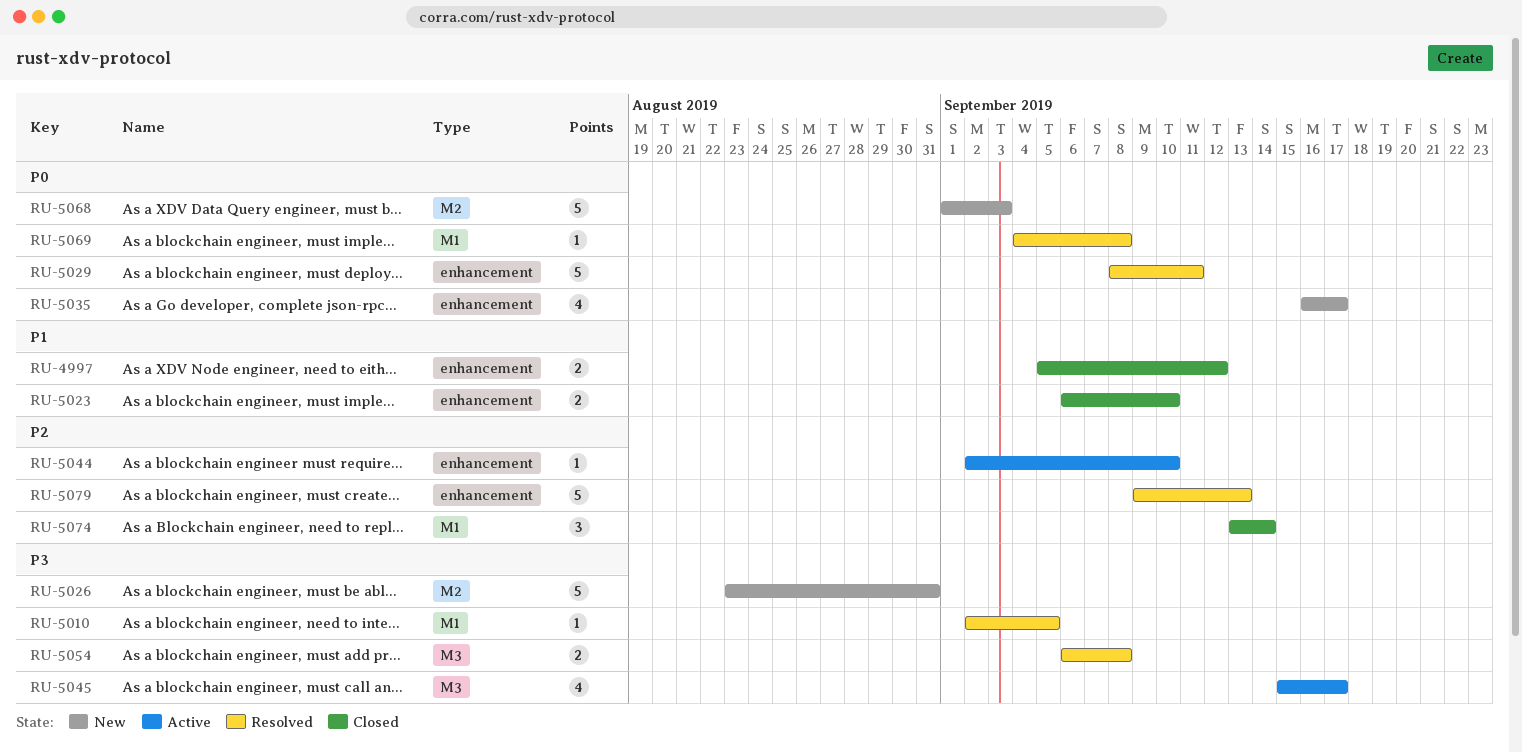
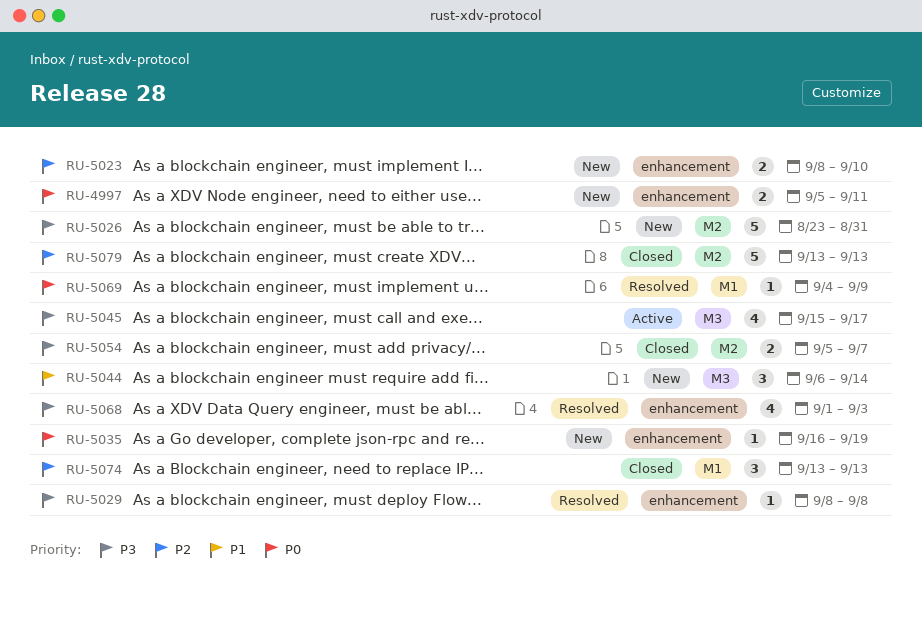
RU-4997, status: Closed -> New
RU-4997, priority: P1 -> P0
RU-4997, due: Sep 12 -> Sep 11
RU-5010: present -> none
RU-5023, status: Closed -> New
RU-5023, priority: P1 -> P2
RU-5023, start: Sep 6 -> Sep 8
RU-5029, priority: P0 -> P3
RU-5029, estimate: 5 -> 1
RU-5029, due: Sep 11 -> Sep 8
RU-5035, estimate: 4 -> 1
RU-5035, due: Sep 17 -> Sep 19
RU-5044, status: Active -> New
RU-5044, priority: P2 -> P1
RU-5044, label: enhancement -> M3
RU-5044, estimate: 1 -> 3
RU-5044, start: Sep 2 -> Sep 6
RU-5044, due: Sep 10 -> Sep 14
RU-5054, status: Resolved -> Closed
RU-5054, label: M3 -> M2
RU-5054, start: Sep 6 -> Sep 5
RU-5054, due: Sep 8 -> Sep 7
RU-5068, status: New -> Resolved
RU-5068, priority: P0 -> P3
RU-5068, label: M2 -> enhancement
RU-5068, estimate: 5 -> 4
RU-5069, due: Sep 8 -> Sep 9
RU-5074, due: Sep 14 -> Sep 13
RU-5079, status: Resolved -> Closed
RU-5079, label: enhancement -> M2
RU-5079, start: Sep 9 -> Sep 13

